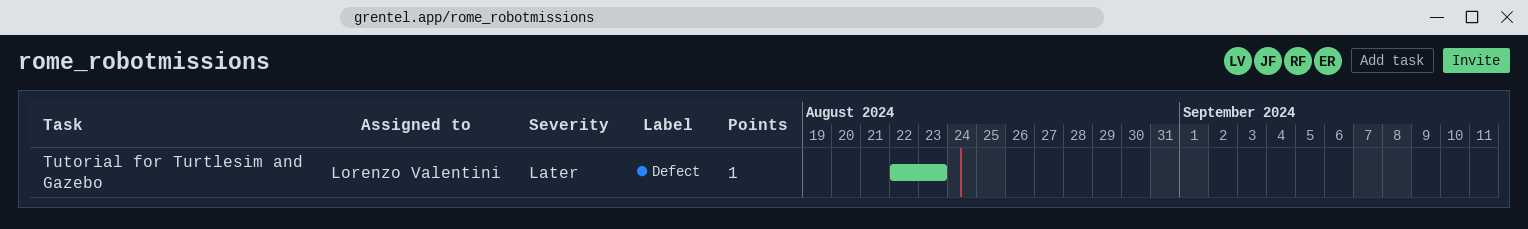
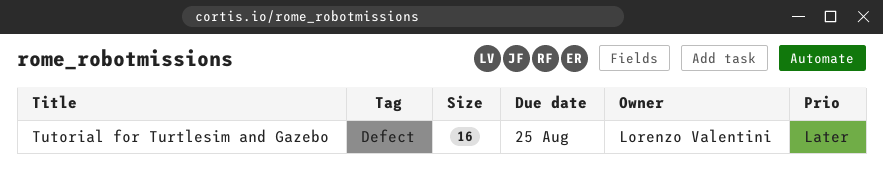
Tutorial for Turtlesim and Gazebo, estimate: 1 -> 16
Tutorial for Turtlesim and Gazebo, due: Aug 23 -> Aug 25

